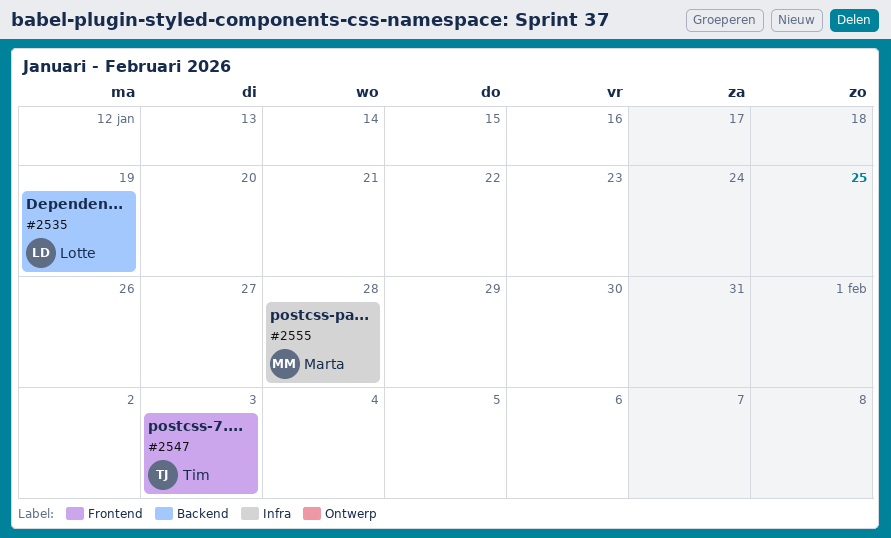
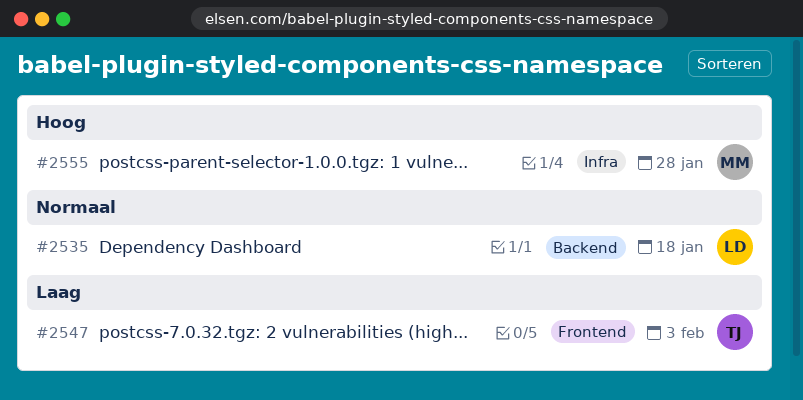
#2535, due: Jan 19 -> Jan 18

